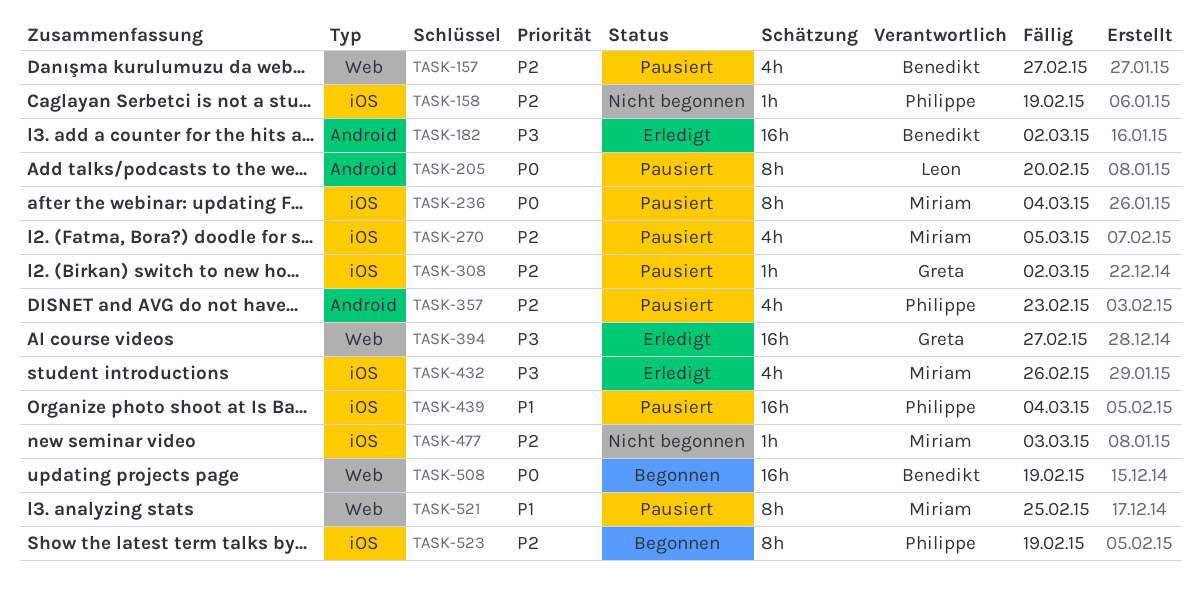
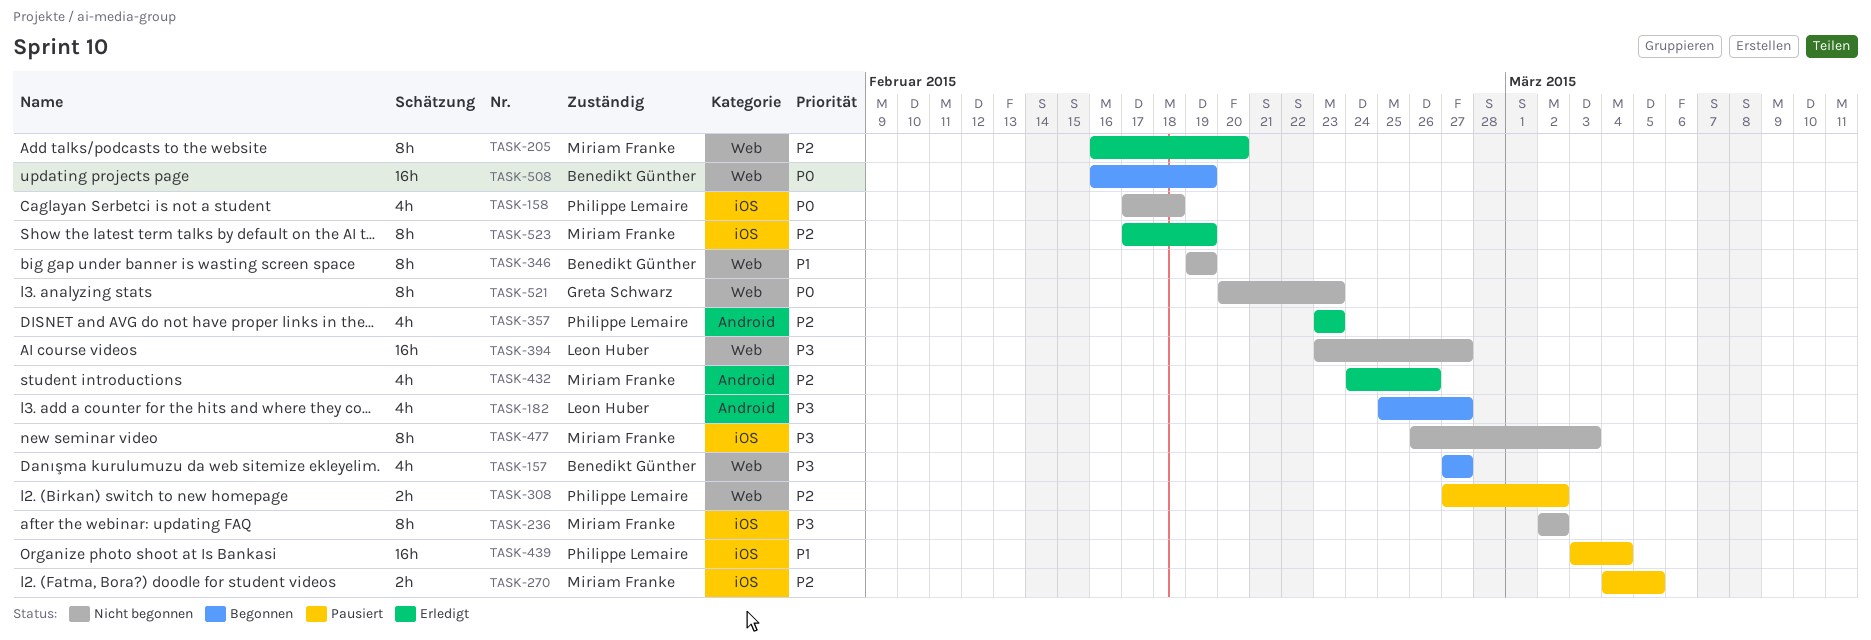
TASK-157, status: Pausiert -> Begonnen
TASK-157, priority: P2 -> P3
TASK-158, priority: P2 -> P0
TASK-158, estimate: 1h -> 4h
TASK-158, due: Feb 19 -> Feb 18
TASK-182, status: Erledigt -> Begonnen
TASK-182, owner: Benedikt Günther -> Leon Huber
TASK-182, estimate: 16h -> 4h
TASK-182, due: Mar 2 -> Feb 27
TASK-205, status: Pausiert -> Erledigt
TASK-205, owner: Leon Huber -> Miriam Franke
TASK-205, priority: P0 -> P2
TASK-205, label: Android -> Web
TASK-236, status: Pausiert -> Nicht begonnen
TASK-236, priority: P0 -> P3
TASK-236, due: Mar 4 -> Mar 2
TASK-270, estimate: 4h -> 2h
TASK-308, owner: Greta Schwarz -> Philippe Lemaire
TASK-308, label: iOS -> Web
TASK-308, estimate: 1h -> 2h
TASK-346: none -> present
TASK-357, status: Pausiert -> Erledigt
TASK-394, status: Erledigt -> Nicht begonnen
TASK-394, owner: Greta Schwarz -> Leon Huber
TASK-432, priority: P3 -> P2
TASK-432, label: iOS -> Android
TASK-477, priority: P2 -> P3
TASK-477, estimate: 1h -> 8h
TASK-521, status: Pausiert -> Nicht begonnen
TASK-521, owner: Miriam Franke -> Greta Schwarz
TASK-521, priority: P1 -> P0
TASK-521, due: Feb 25 -> Feb 23
TASK-523, status: Begonnen -> Erledigt
TASK-523, owner: Philippe Lemaire -> Miriam Franke

